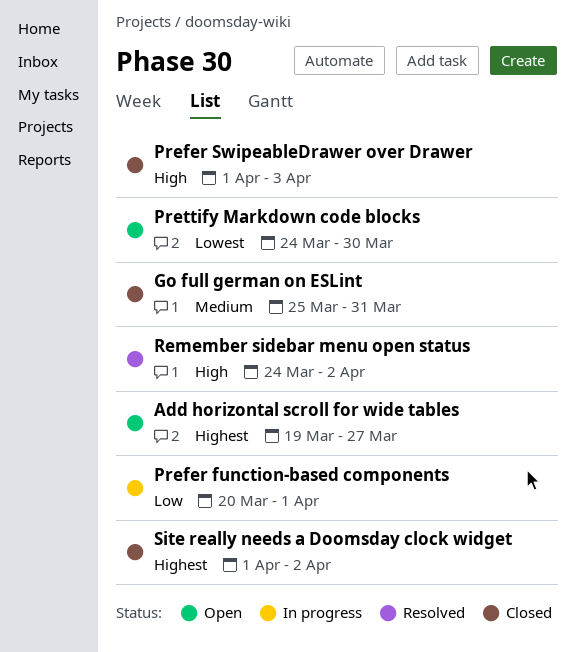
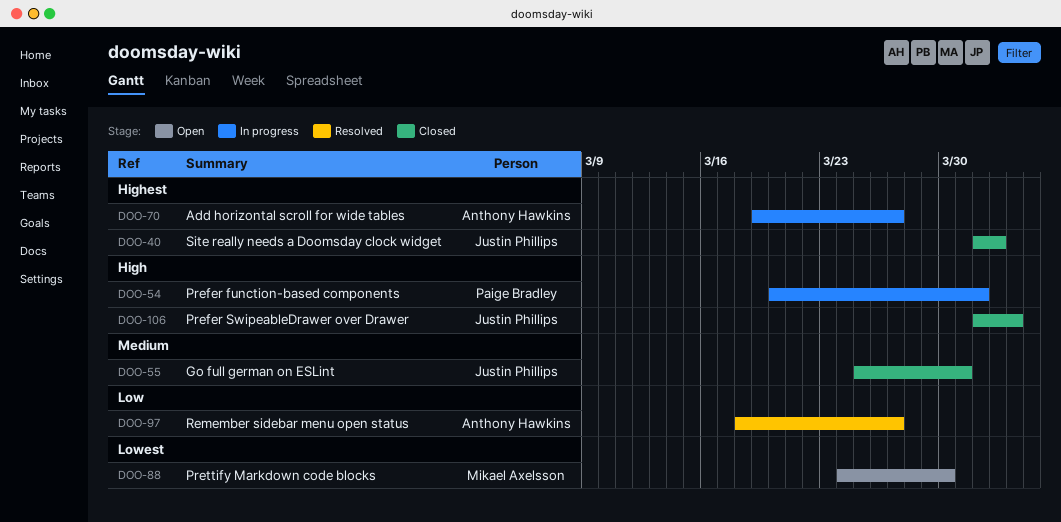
Add horizontal scroll for wide tables, status: Open -> In progress
Prefer function-based components, priority: Low -> High
Remember sidebar menu open status, priority: High -> Low
Remember sidebar menu open status, start: Mar 24 -> Mar 18
Remember sidebar menu open status, due: Apr 2 -> Mar 27

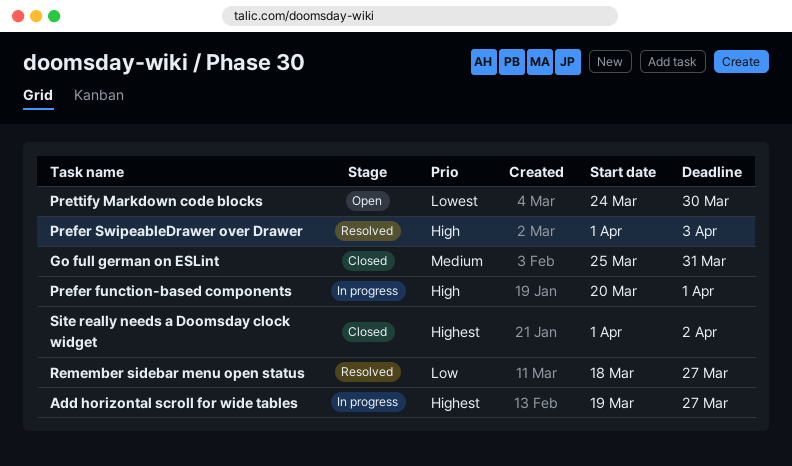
Prefer SwipeableDrawer over Drawer, status: Closed -> Resolved

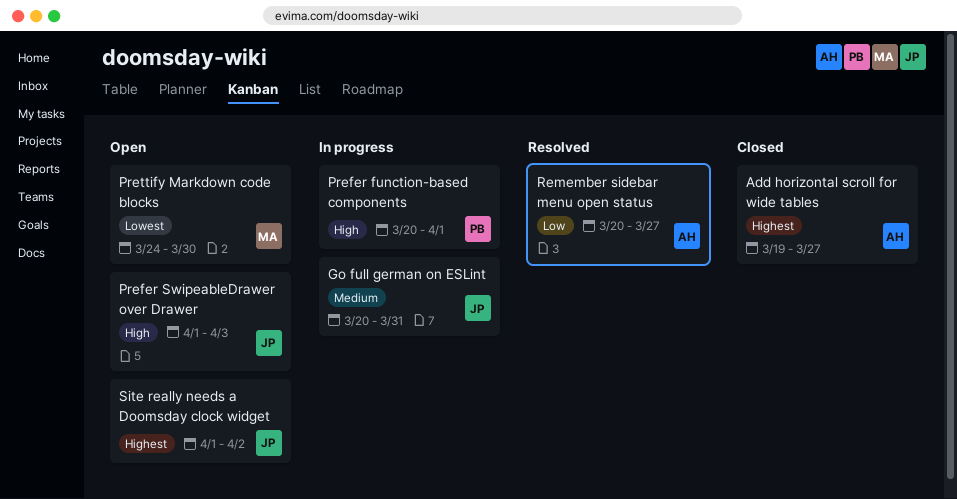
Add horizontal scroll for wide tables, status: In progress -> Closed
Go full german on ESLint, status: Closed -> In progress
Go full german on ESLint, start: Mar 25 -> Mar 20
Prefer SwipeableDrawer over Drawer, status: Resolved -> Open
Remember sidebar menu open status, start: Mar 18 -> Mar 20
Site really needs a Doomsday clock widget, status: Closed -> Open

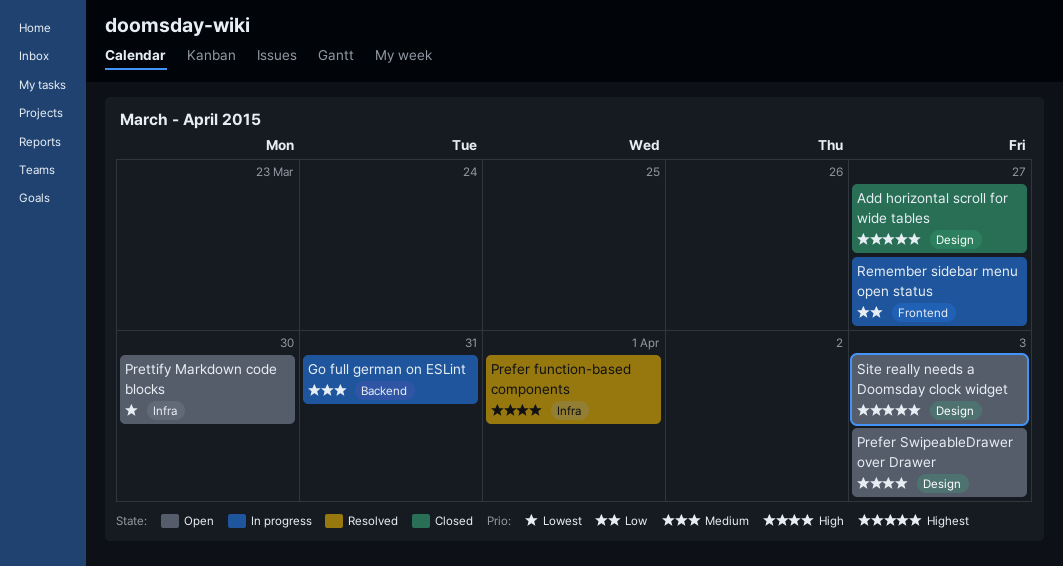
Prefer function-based components, status: In progress -> Resolved
Remember sidebar menu open status, status: Resolved -> In progress
Site really needs a Doomsday clock widget, due: Apr 2 -> Apr 3

